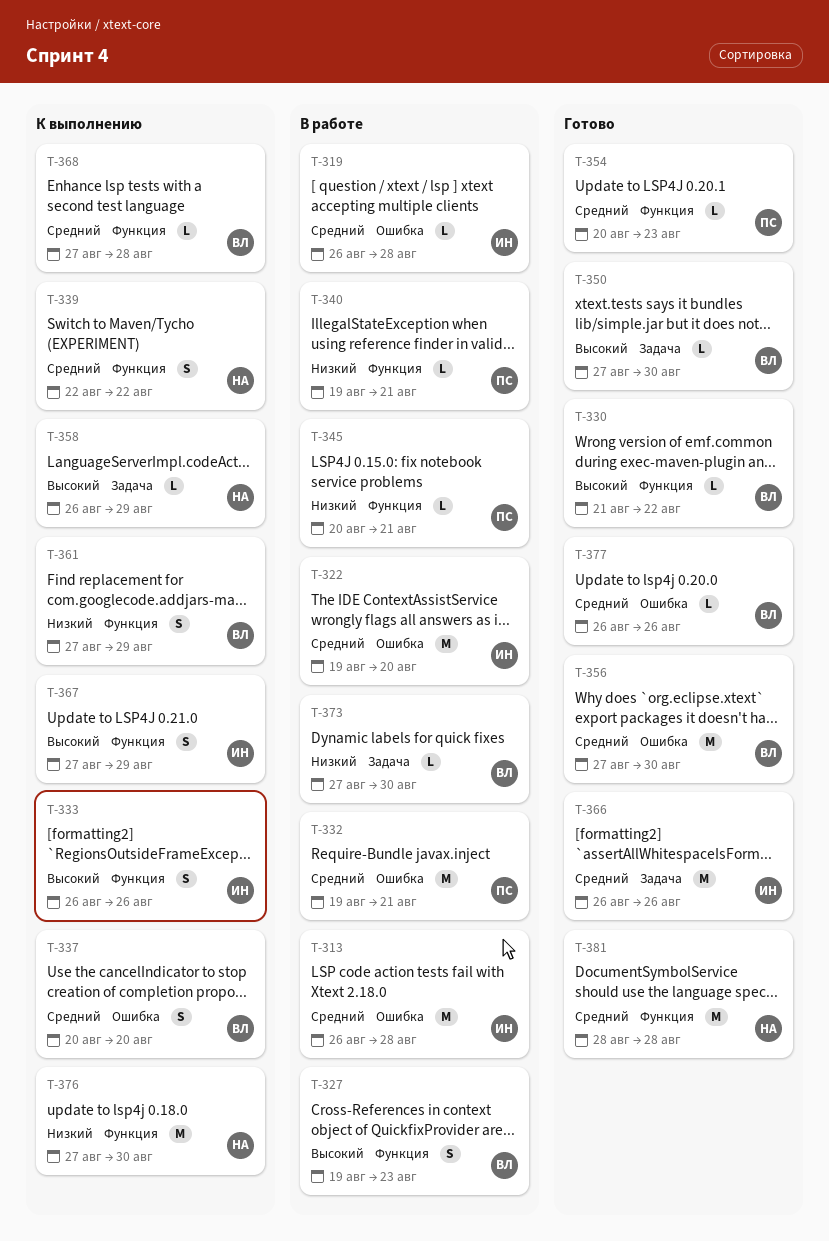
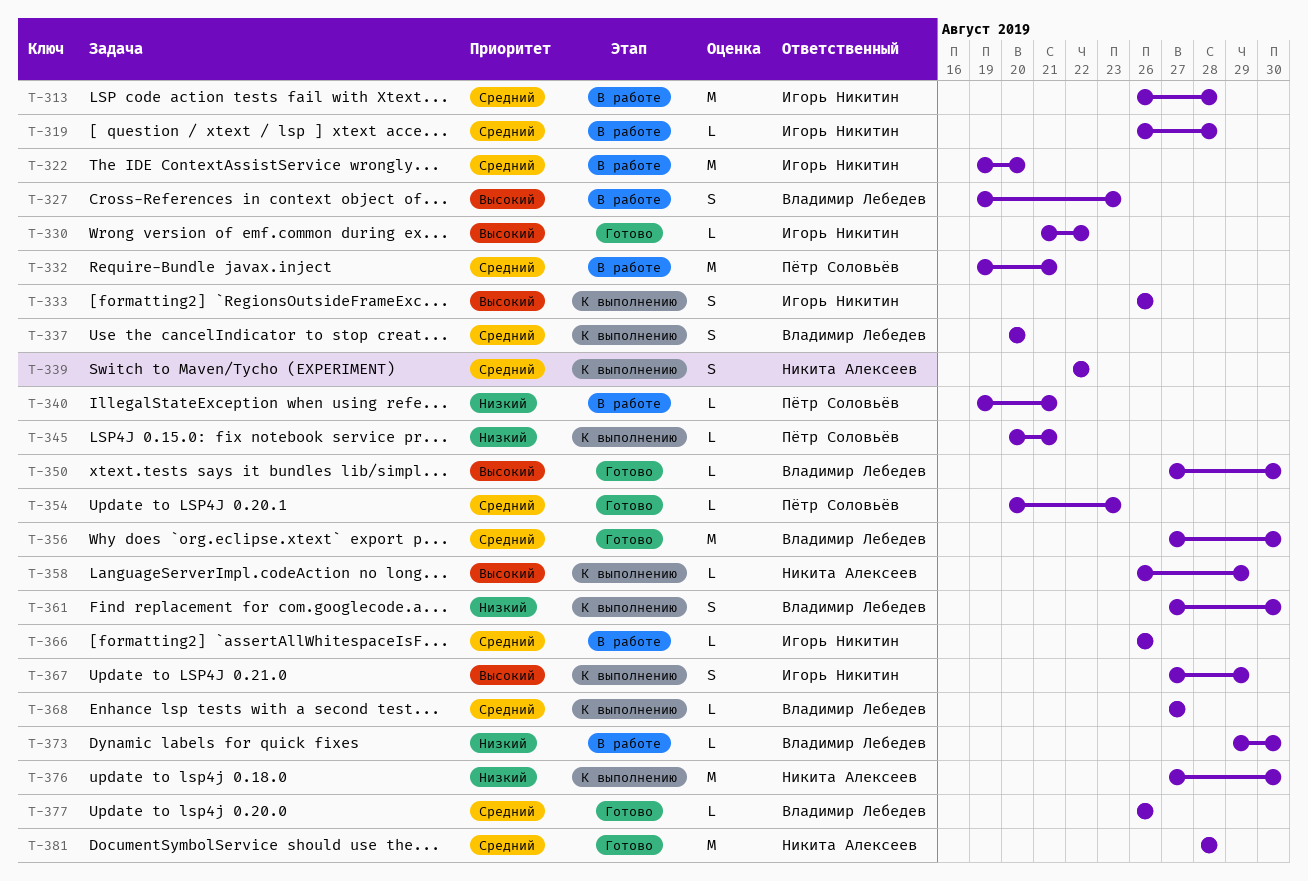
T-330, owner: Владимир Лебедев -> Игорь Никитин
T-345, status: В работе -> К выполнению
T-361, due: Aug 29 -> Aug 30
T-366, status: Готово -> В работе
T-366, estimate: M -> L
T-368, due: Aug 28 -> Aug 27
T-373, start: Aug 27 -> Aug 29

